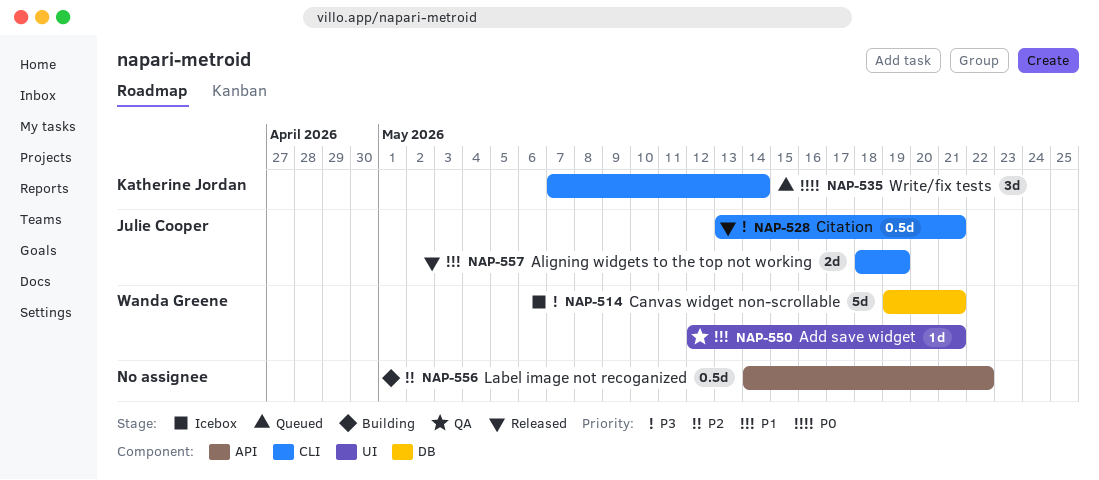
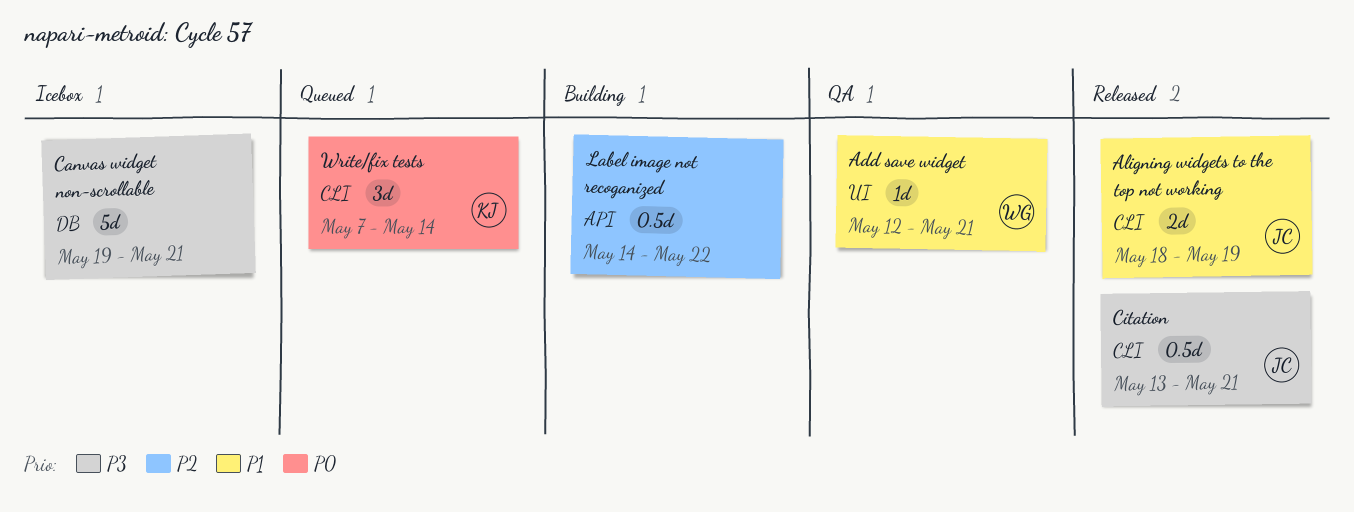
Canvas widget non-scrollable, owner: Wanda Greene -> none

